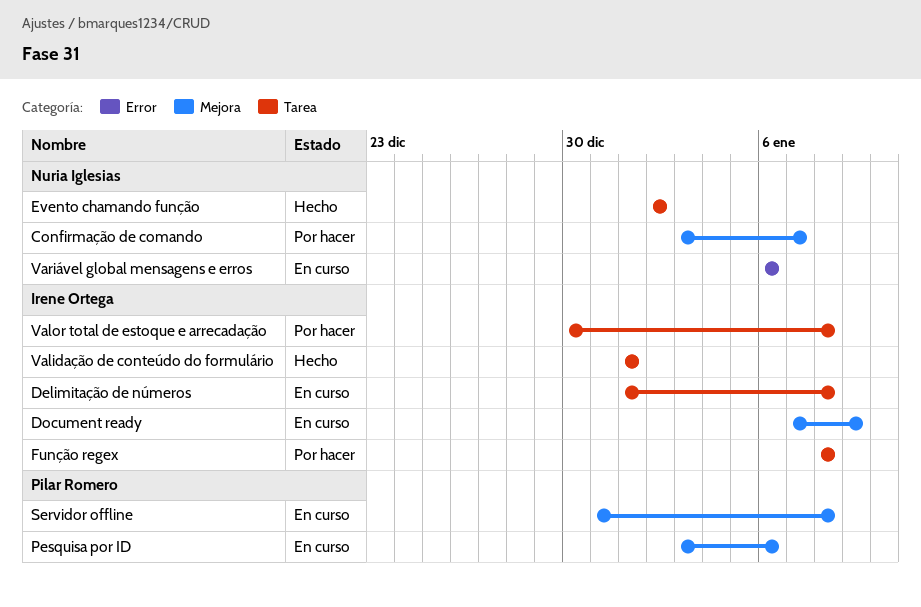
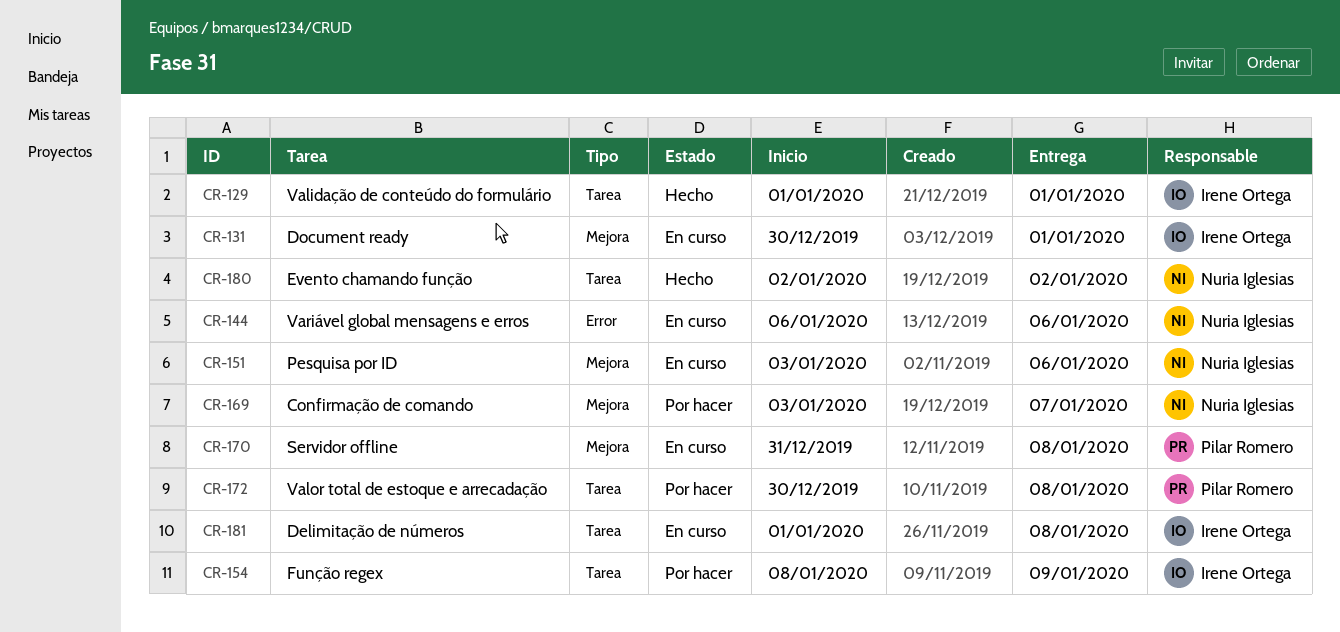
Document ready, start: Jan 7 -> Dec 30
Document ready, due: Jan 9 -> Jan 1
Função regex, due: Jan 8 -> Jan 9
Pesquisa por ID, owner: Pilar Romero -> Nuria Iglesias
Valor total de estoque e arrecadação, owner: Irene Ortega -> Pilar Romero

